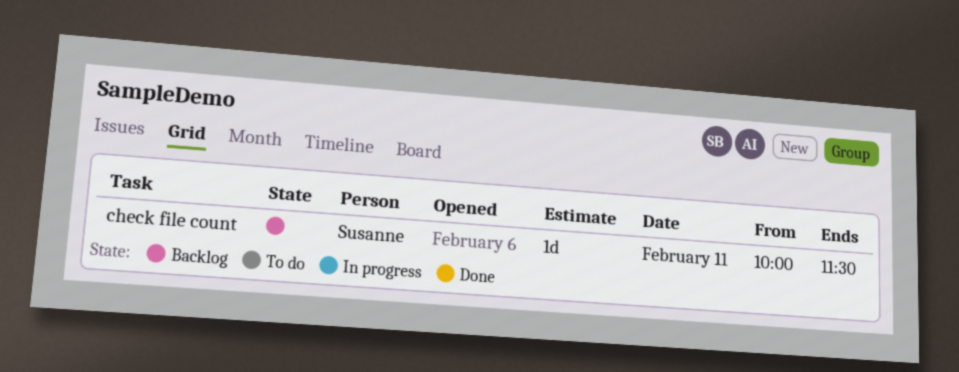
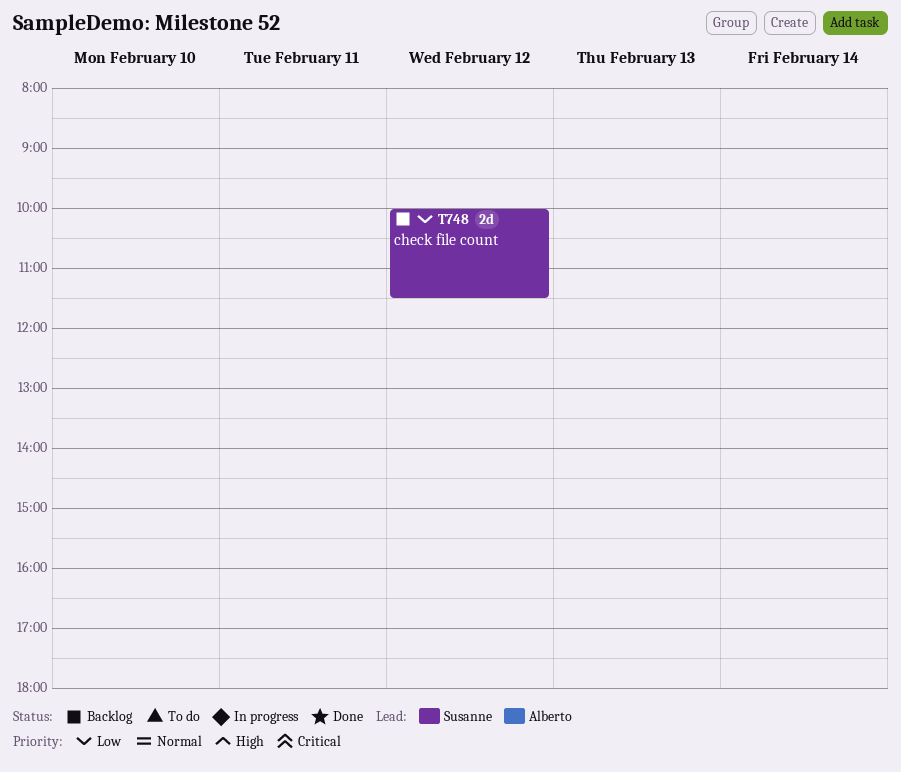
check file count, estimate: 1d -> 2d
check file count, day: Feb 11 -> Feb 12

